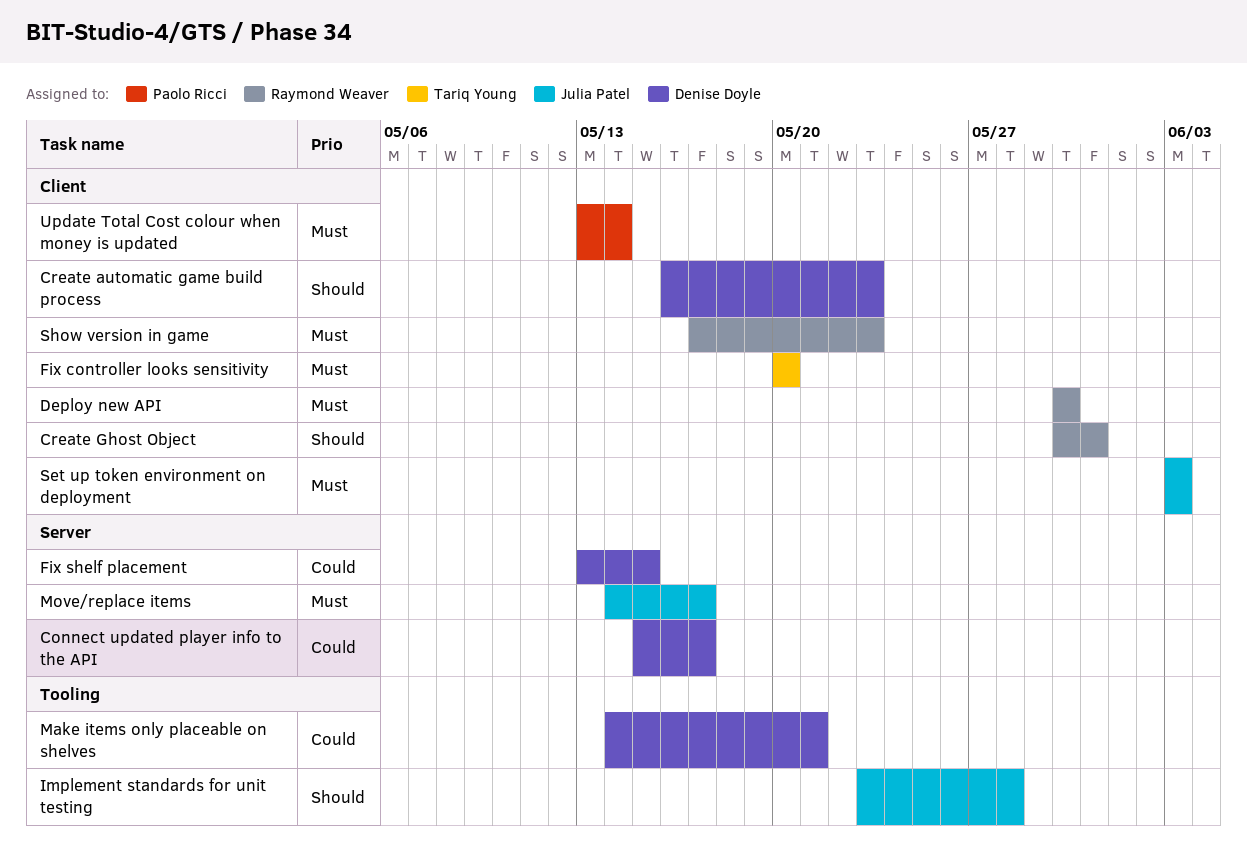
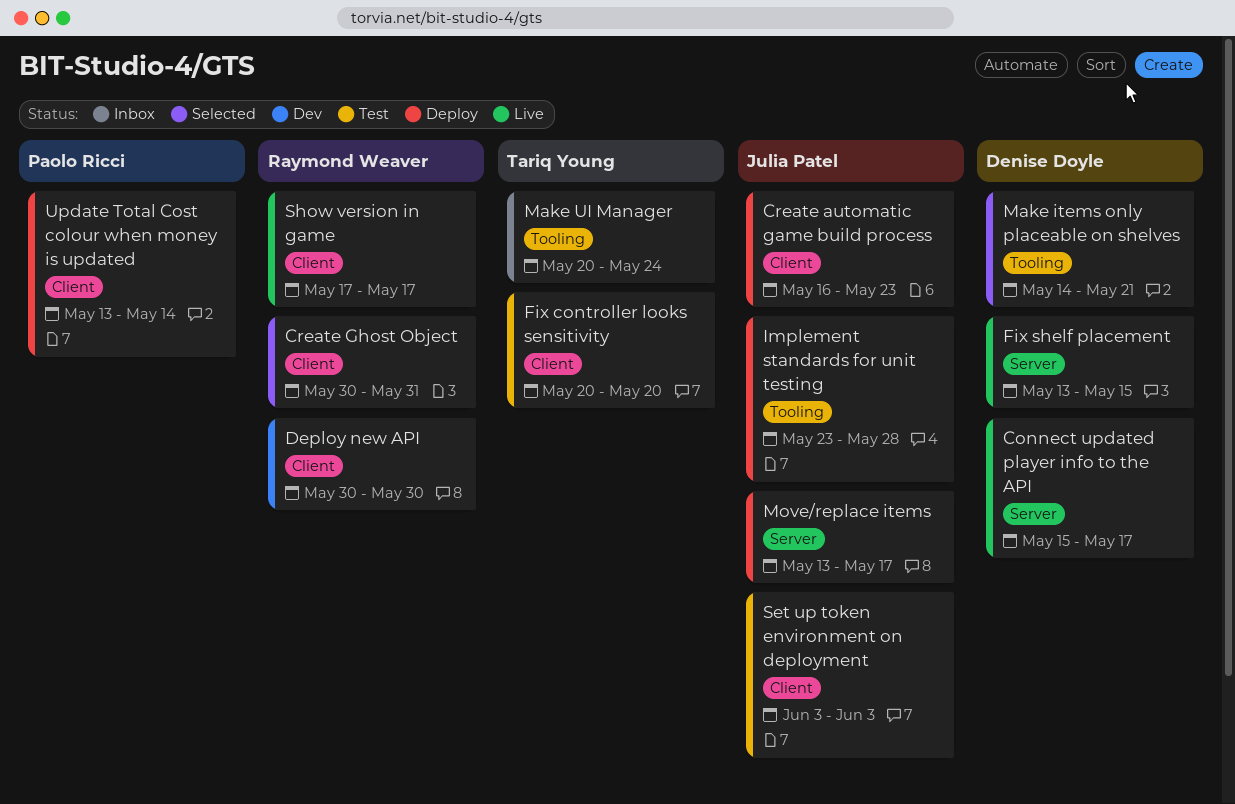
Create automatic game build process, owner: Denise Doyle -> Julia Patel
Make UI Manager: none -> present
Move/replace items, start: May 14 -> May 13
Show version in game, due: May 23 -> May 17

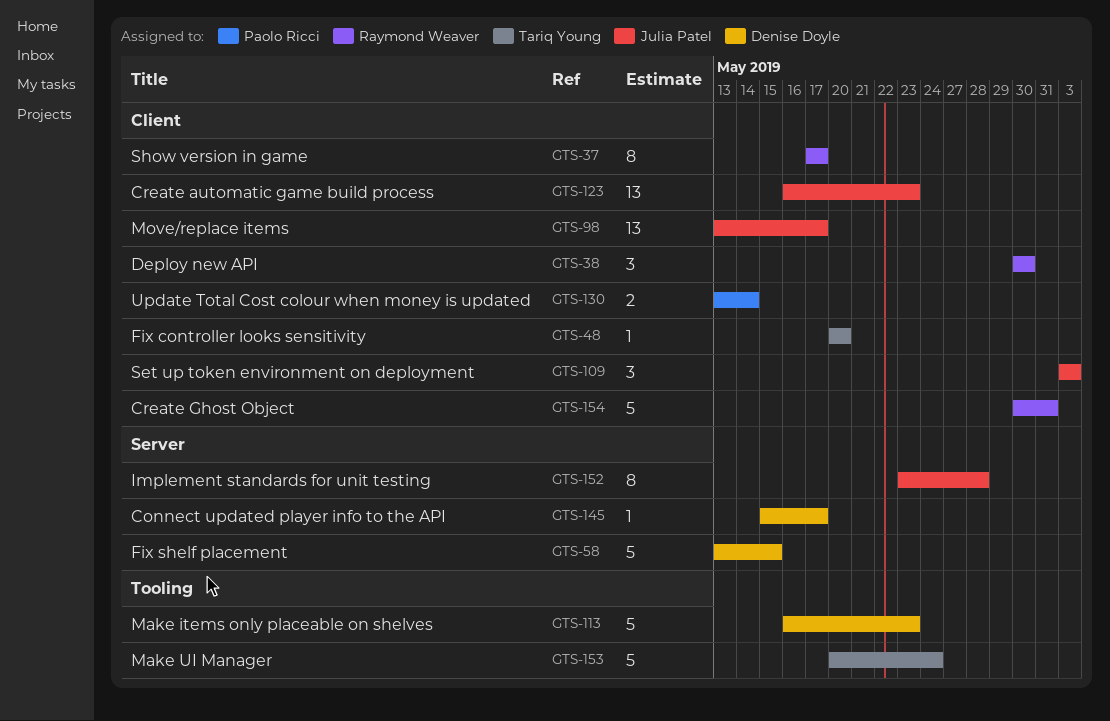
Implement standards for unit testing, label: Tooling -> Server
Make items only placeable on shelves, start: May 14 -> May 16
Make items only placeable on shelves, due: May 21 -> May 23
Move/replace items, label: Server -> Client

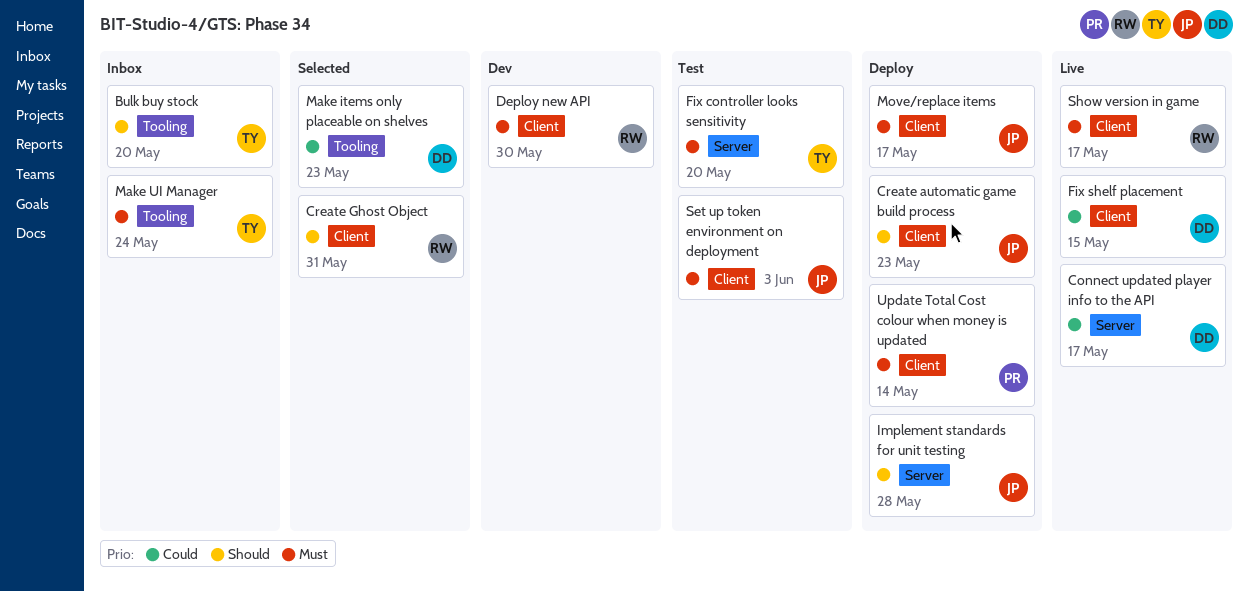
Bulk buy stock: none -> present
Fix controller looks sensitivity, label: Client -> Server
Fix shelf placement, label: Server -> Client

